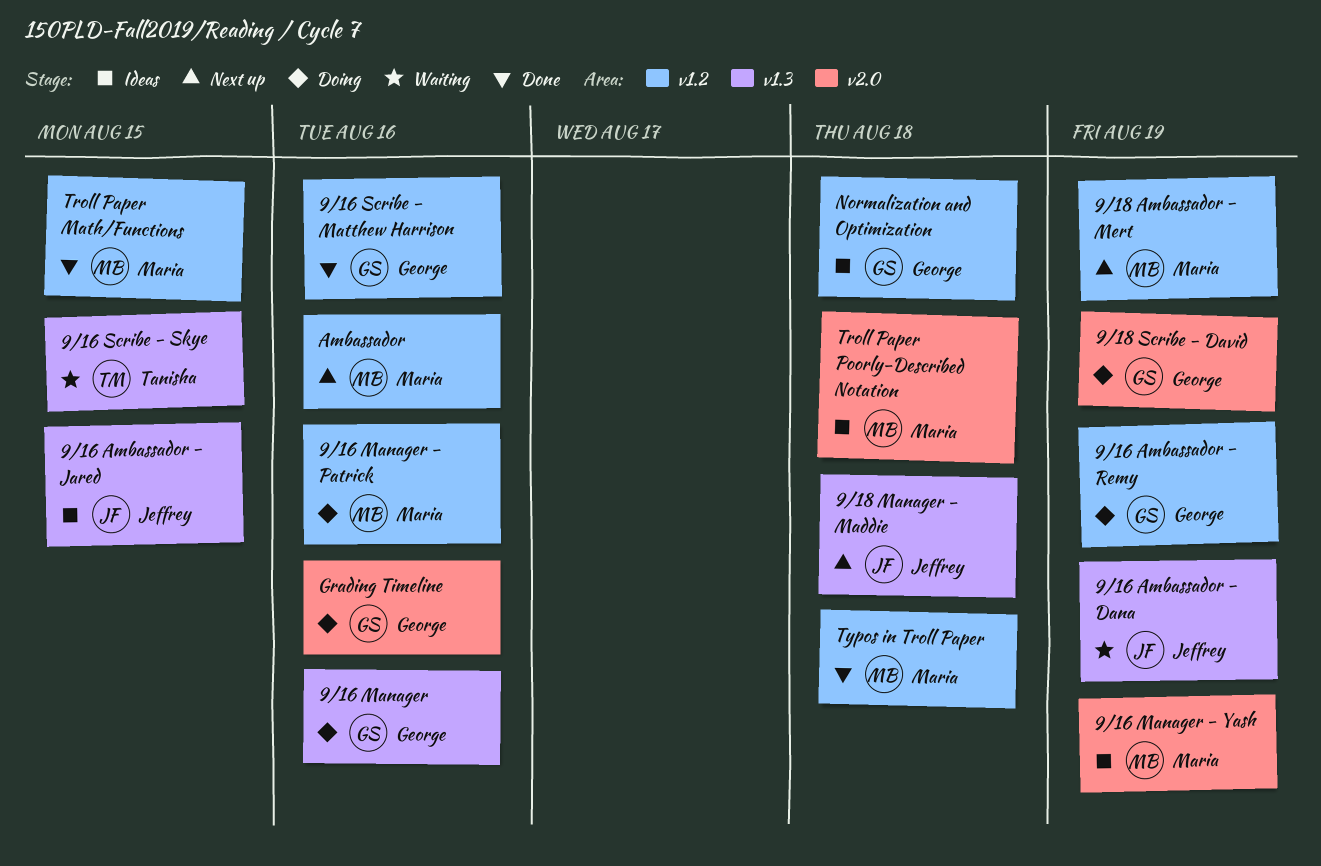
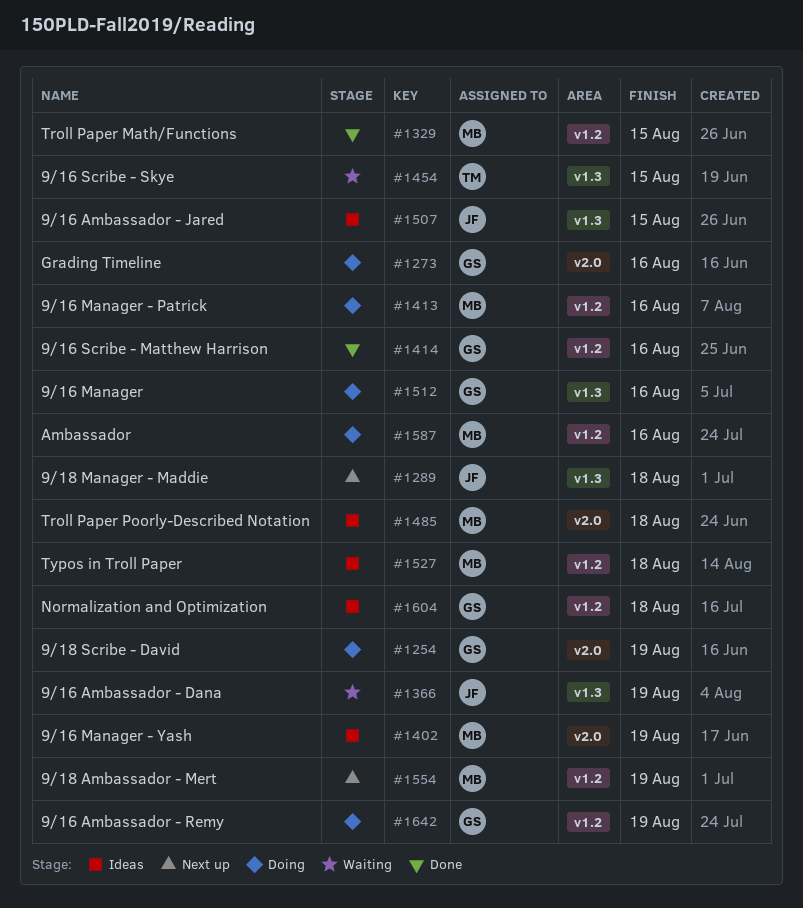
Ambassador, status: Next up -> Doing
Typos in Troll Paper, status: Done -> Ideas

